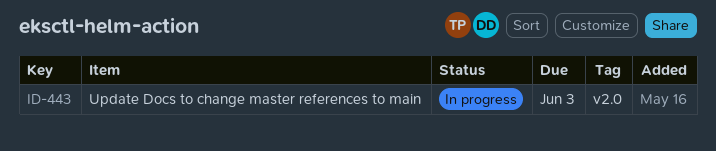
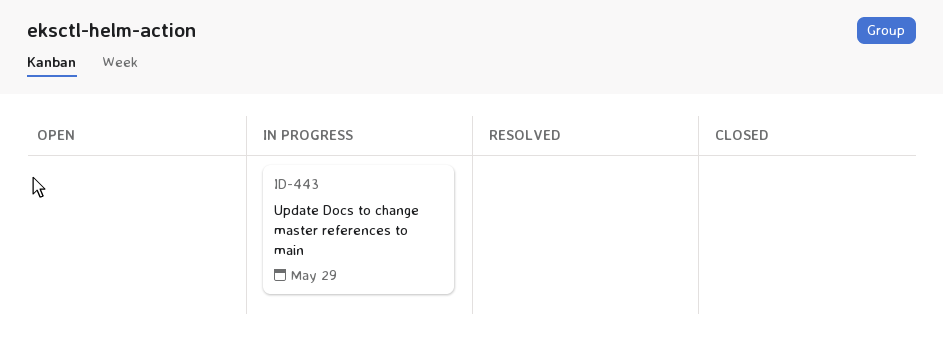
ID-443, due: Jun 3 -> May 29

